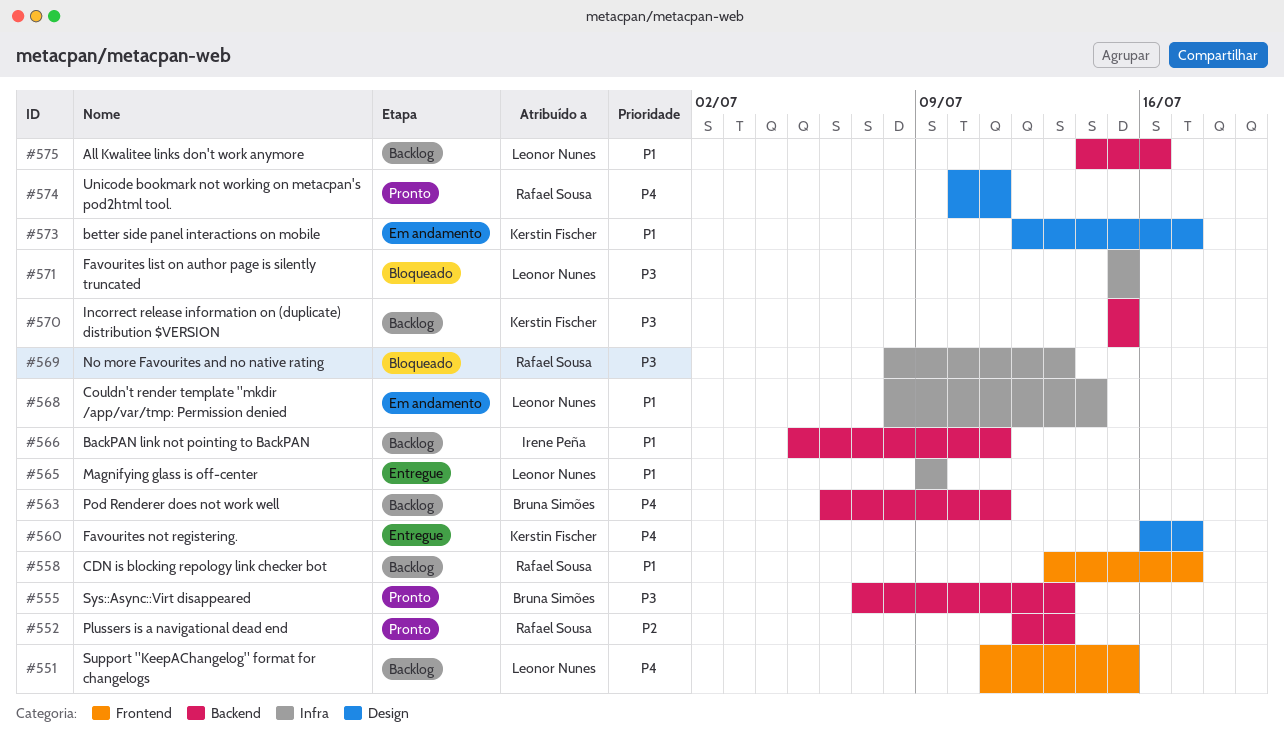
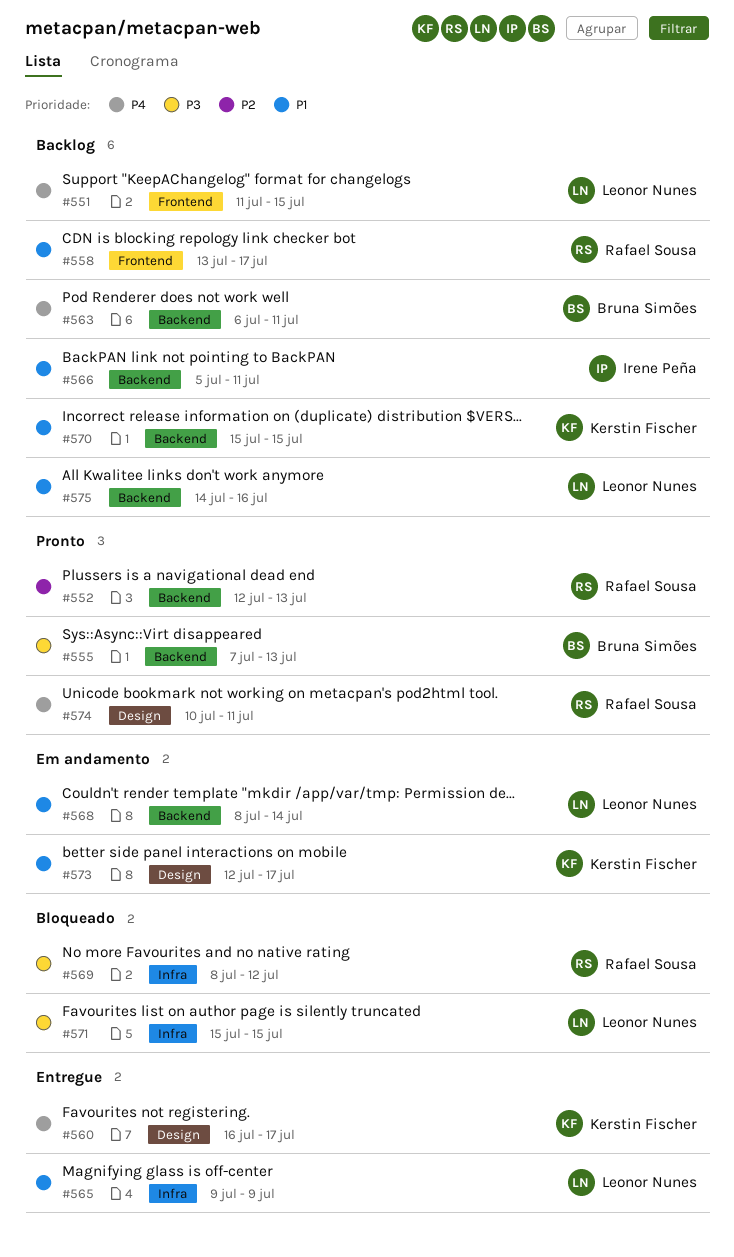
#568, label: Infra -> Backend
#569, due: Jul 13 -> Jul 12
#570, priority: P3 -> P1

